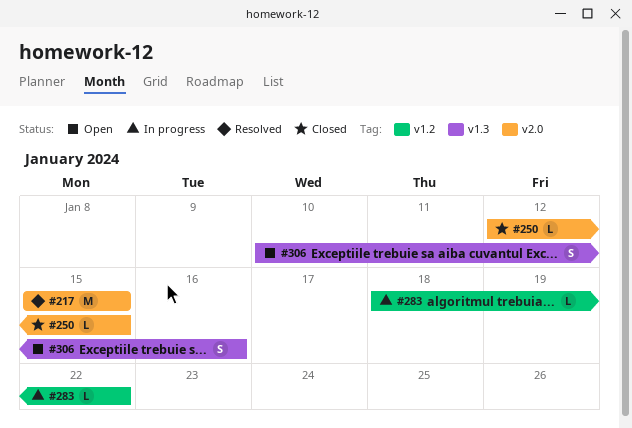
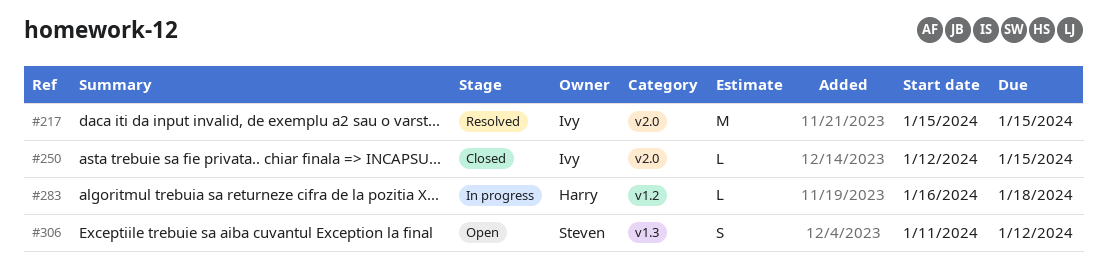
#283, start: Jan 18 -> Jan 16
#283, due: Jan 22 -> Jan 18
#306, start: Jan 10 -> Jan 11
#306, due: Jan 16 -> Jan 12

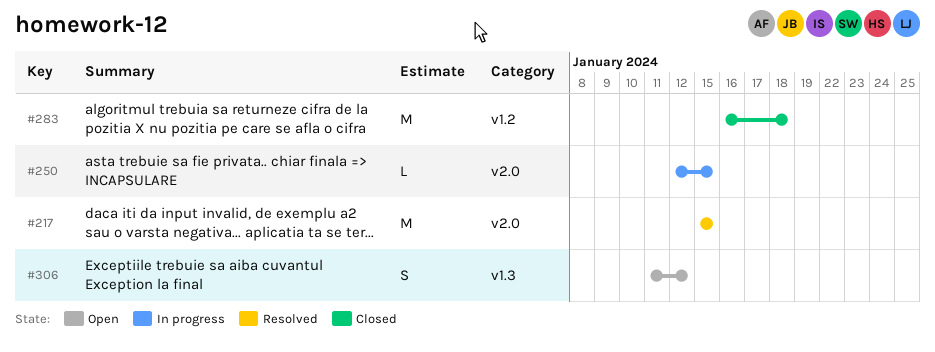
#250, status: Closed -> In progress
#283, status: In progress -> Closed
#283, estimate: L -> M

